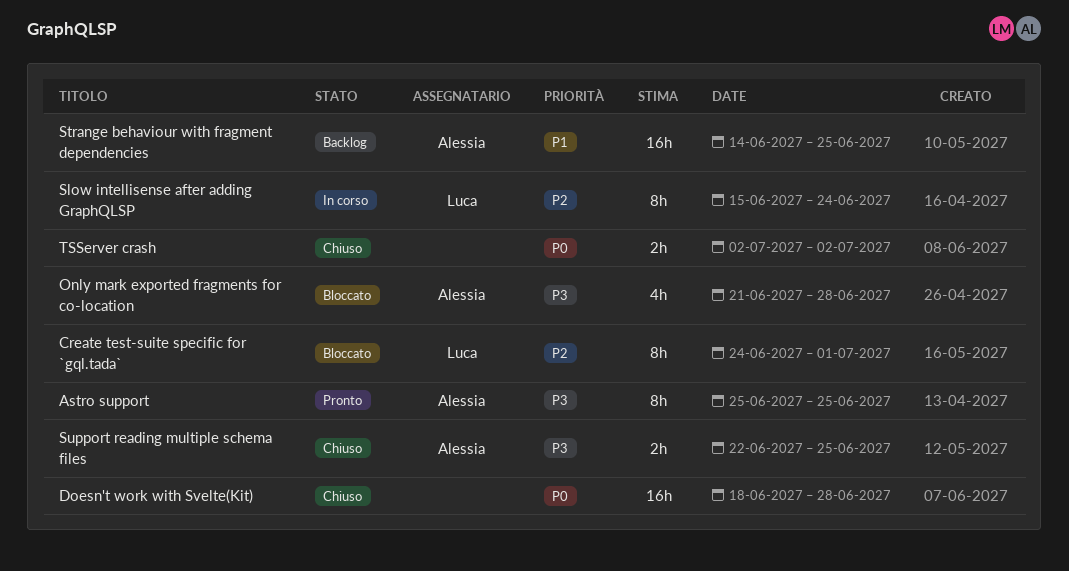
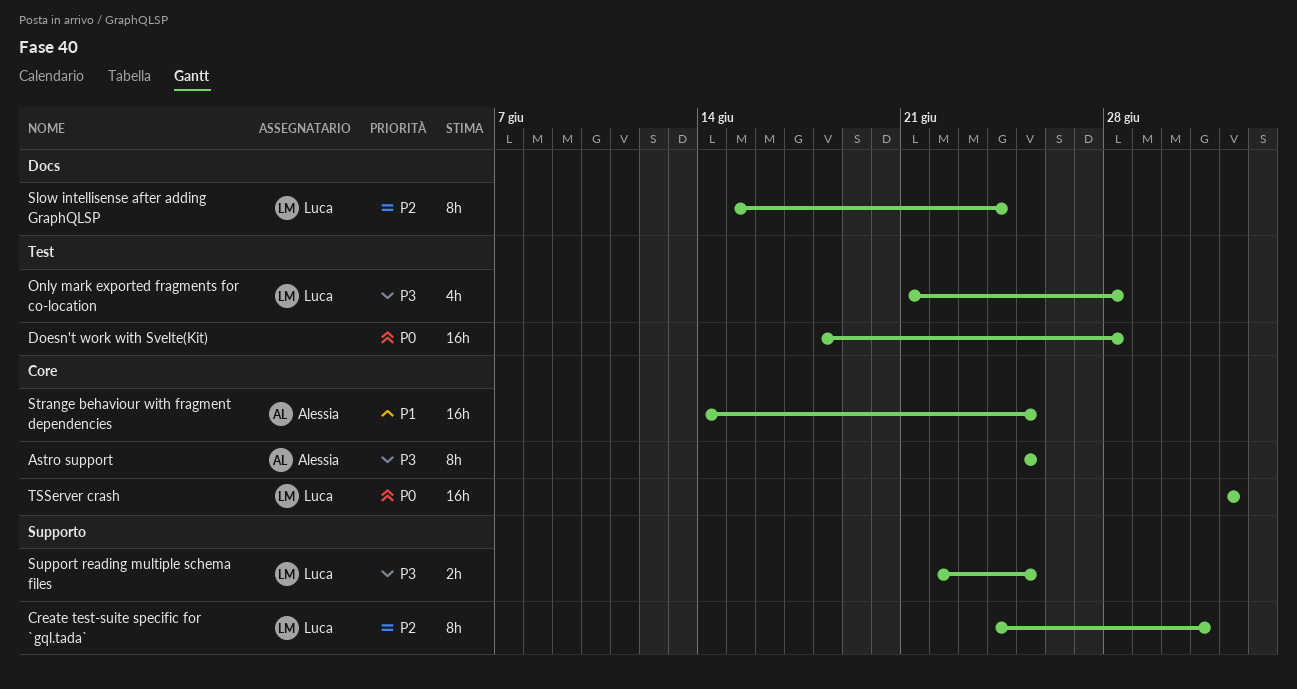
Only mark exported fragments for co-location, owner: Alessia -> Luca
Support reading multiple schema files, owner: Alessia -> Luca
TSServer crash, owner: none -> Luca
TSServer crash, estimate: 2h -> 16h

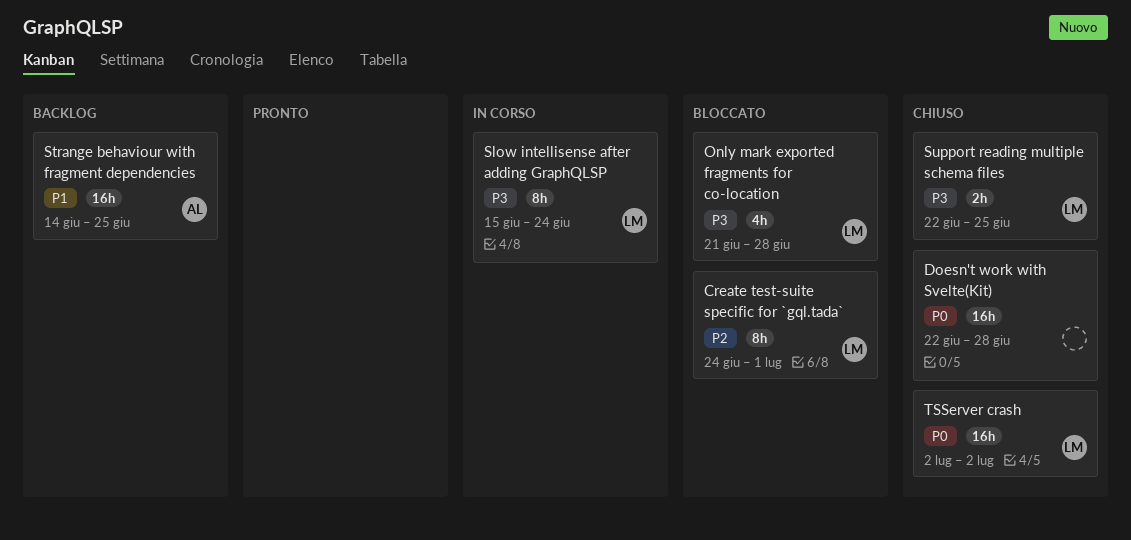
Astro support: present -> none
Doesn't work with Svelte(Kit), start: Jun 18 -> Jun 22
Slow intellisense after adding GraphQLSP, priority: P2 -> P3

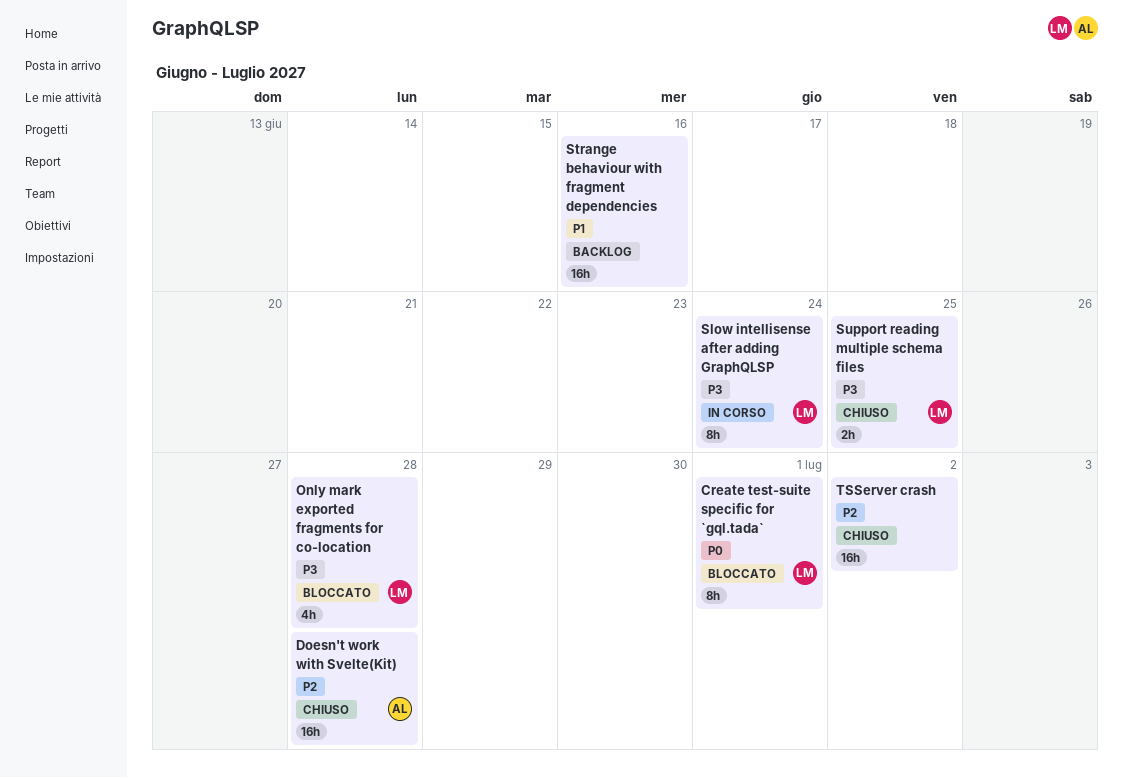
Create test-suite specific for `gql.tada`, priority: P2 -> P0
Doesn't work with Svelte(Kit), owner: none -> AL
Doesn't work with Svelte(Kit), priority: P0 -> P2
Strange behaviour with fragment dependencies, owner: AL -> none
Strange behaviour with fragment dependencies, due: Jun 25 -> Jun 16
TSServer crash, owner: LM -> none
TSServer crash, priority: P0 -> P2

